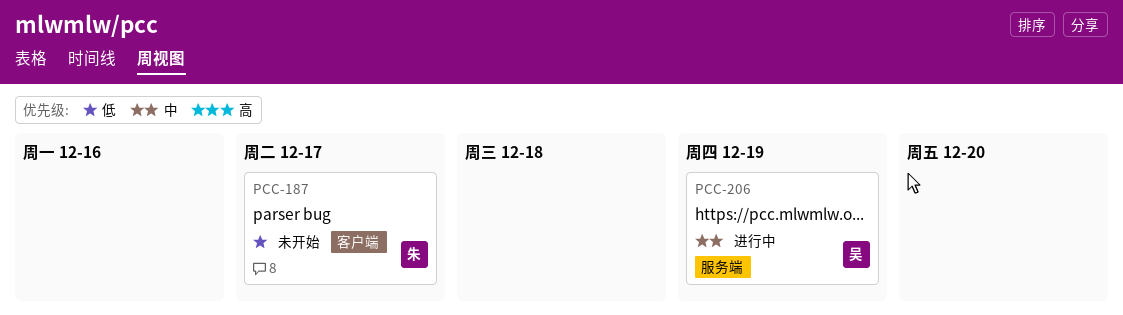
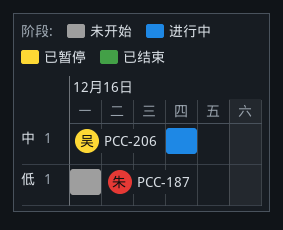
PCC-187, due: Dec 17 -> Dec 16

